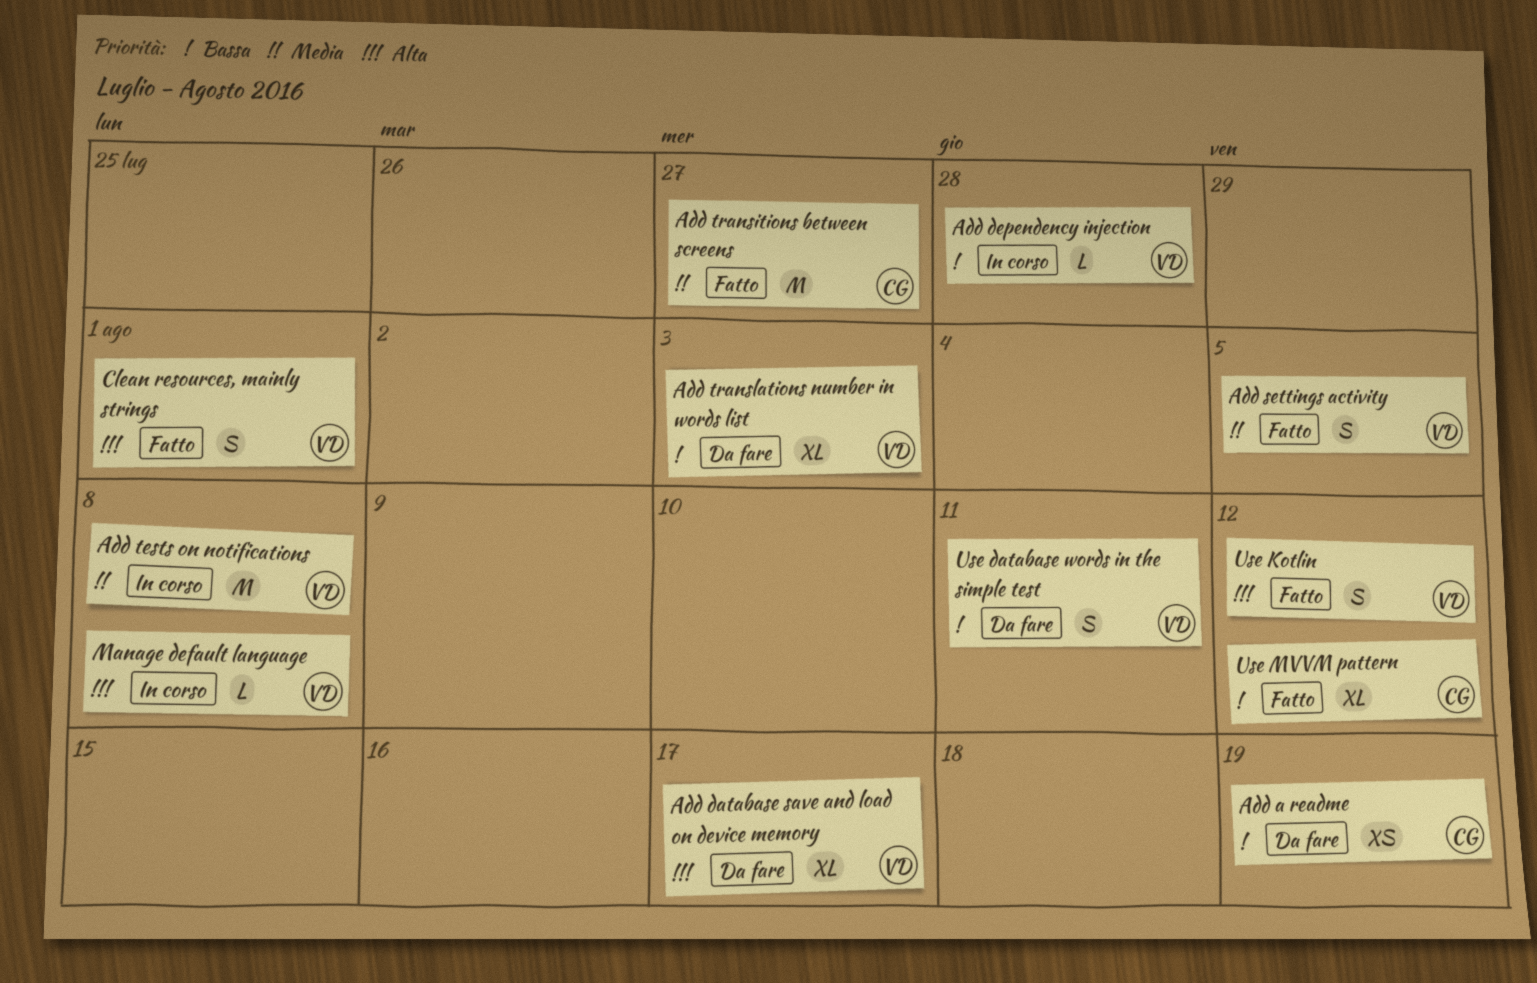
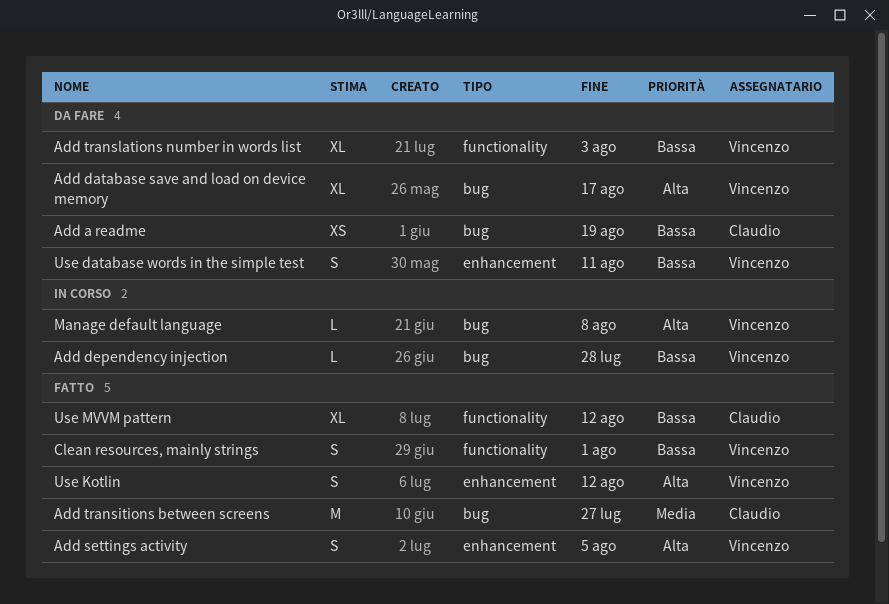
Add settings activity, priority: Media -> Alta
Add tests on notifications: present -> none
Clean resources, mainly strings, priority: Alta -> Bassa

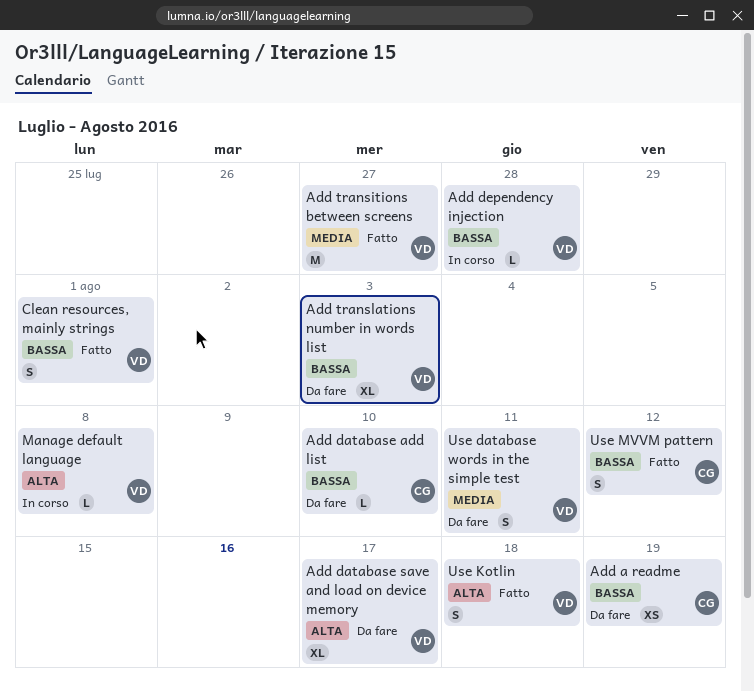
Add database add list: none -> present
Add settings activity: present -> none
Add transitions between screens, owner: Claudio -> Vincenzo
Use database words in the simple test, priority: Bassa -> Media
Use Kotlin, due: Aug 12 -> Aug 18
Use MVVM pattern, estimate: XL -> S

